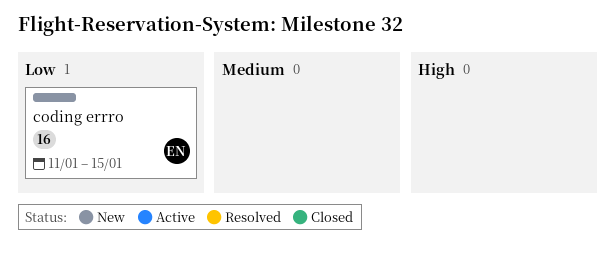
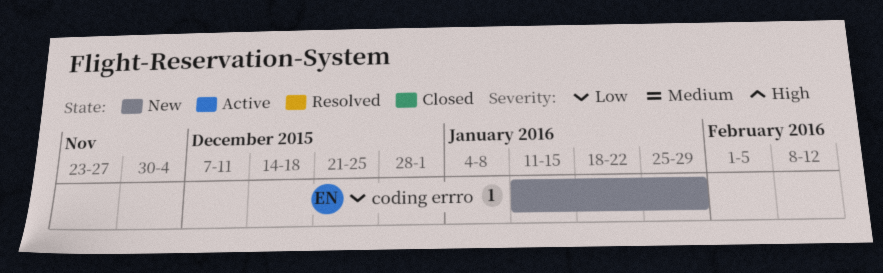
coding errro, estimate: 16 -> 1
coding errro, due: Jan 15 -> Jan 29

